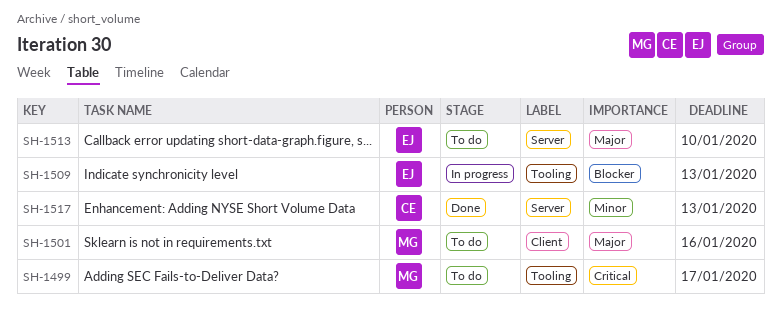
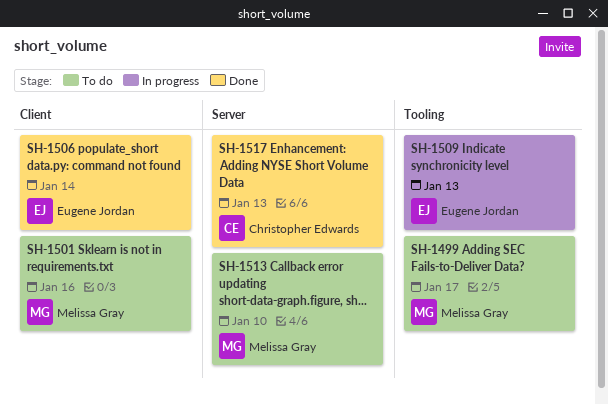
SH-1506: none -> present
SH-1513, owner: Eugene Jordan -> Melissa Gray

